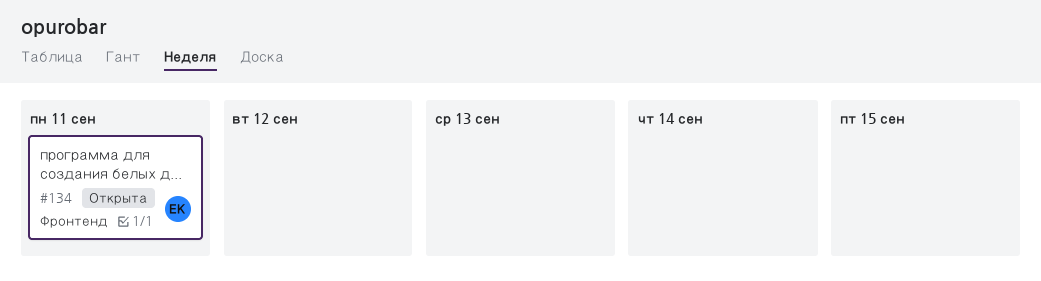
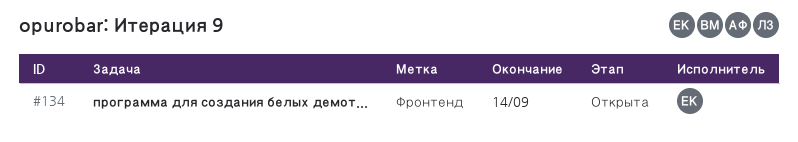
#134, due: Sep 11 -> Sep 14

